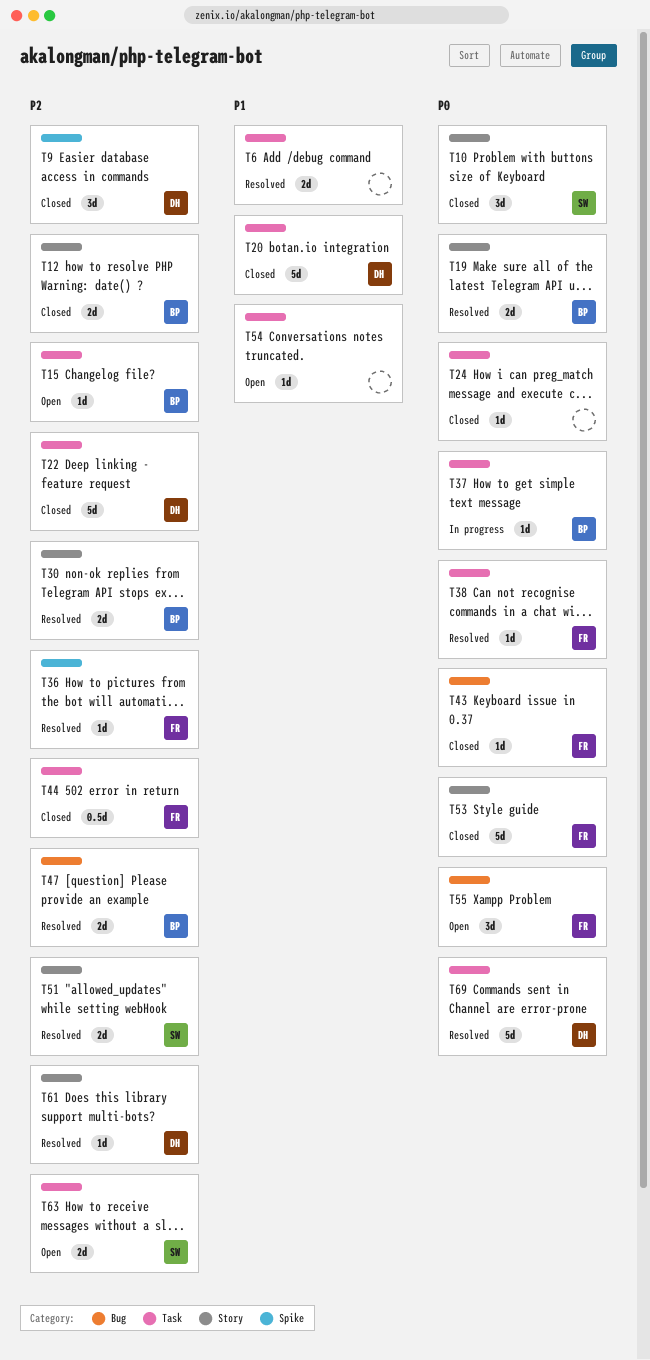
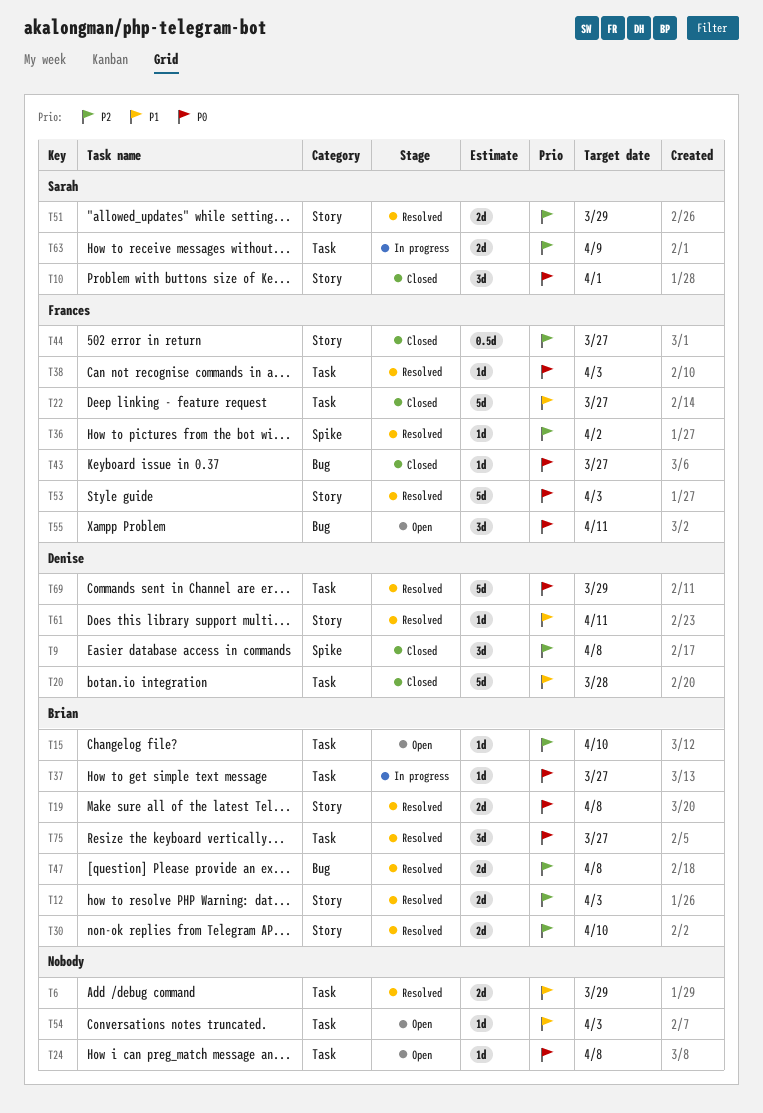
T12, status: Closed -> Resolved
T22, owner: Denise -> Frances
T22, priority: P2 -> P1
T24, status: Closed -> Open
T44, label: Task -> Story
T53, status: Closed -> Resolved
T61, priority: P2 -> P1
T63, status: Open -> In progress
T75: none -> present

